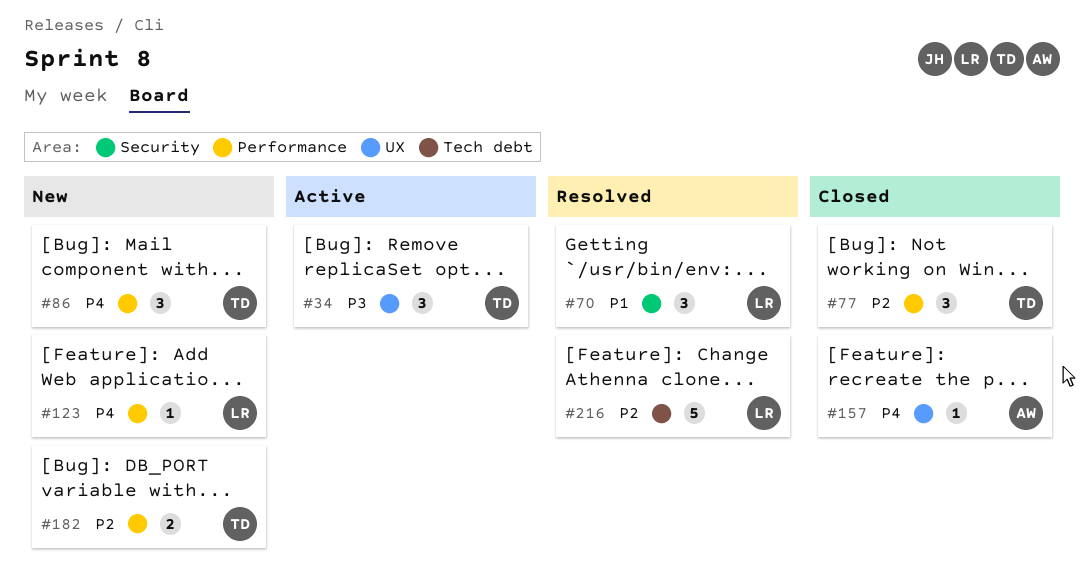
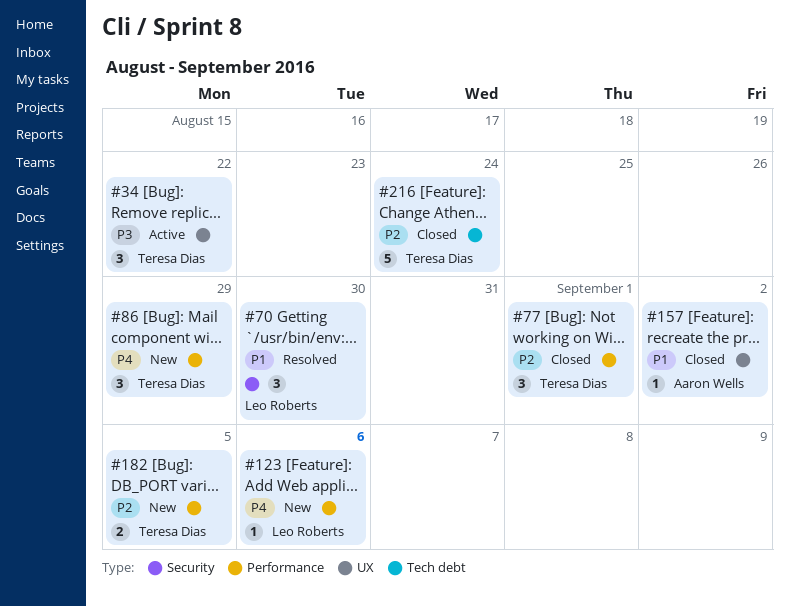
#157, priority: P4 -> P1
#216, status: Resolved -> Closed
#216, owner: Leo Roberts -> Teresa Dias

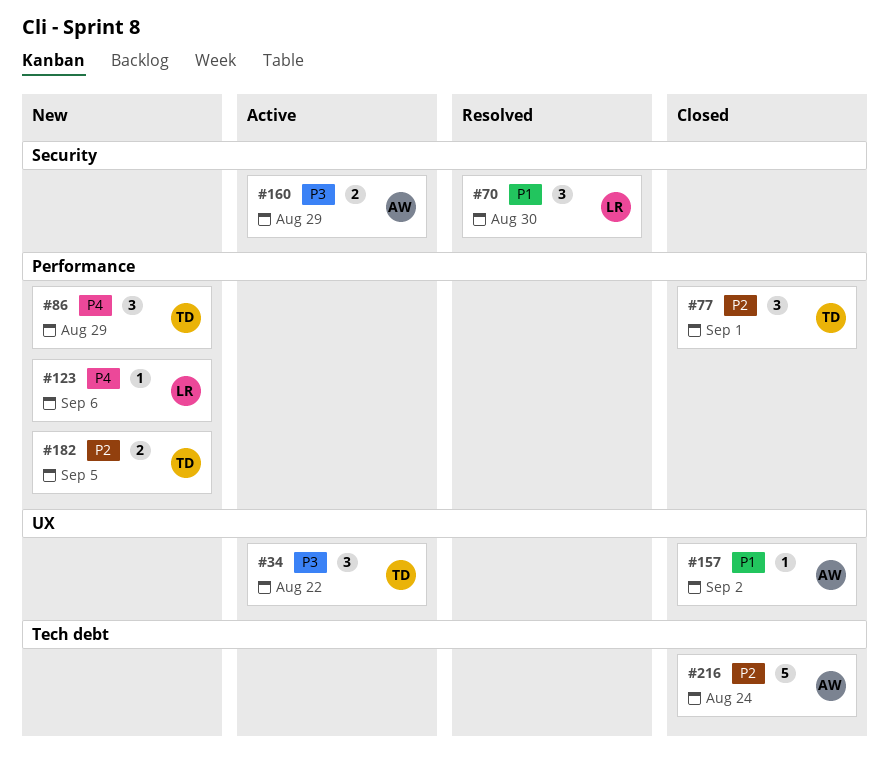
#160: none -> present
#216, owner: Teresa Dias -> Aaron Wells

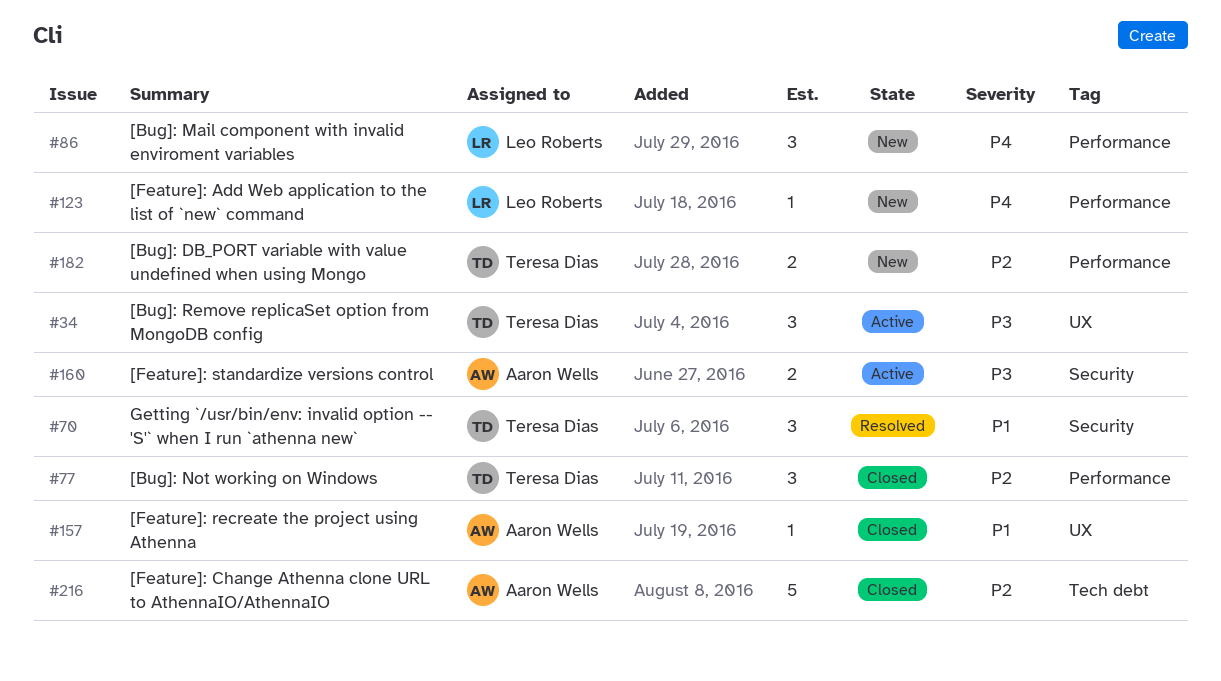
#70, owner: Leo Roberts -> Teresa Dias
#86, owner: Teresa Dias -> Leo Roberts

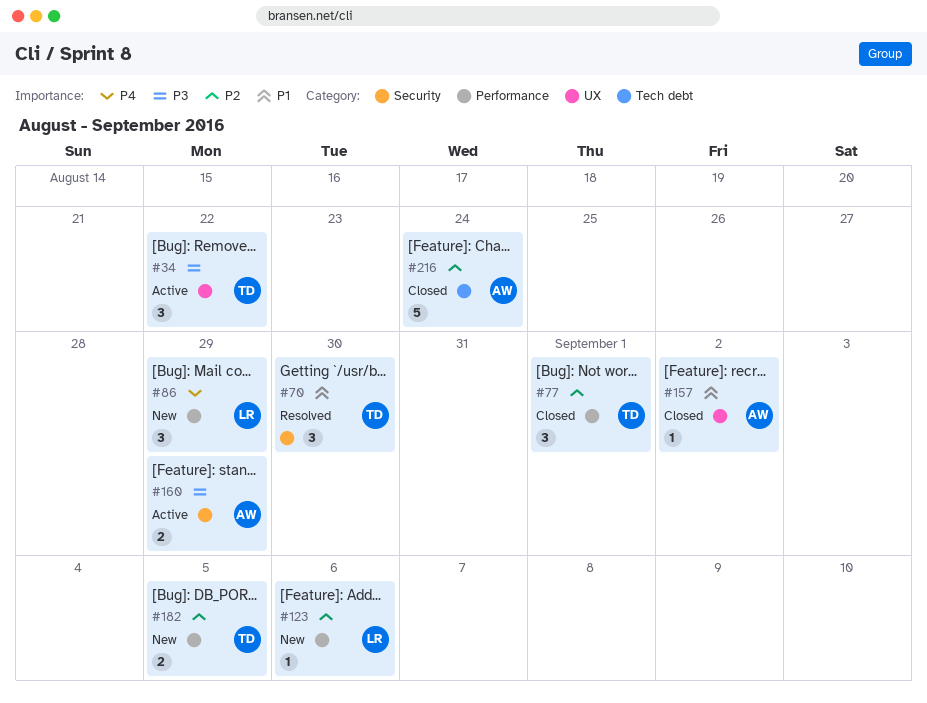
#123, priority: P4 -> P2

